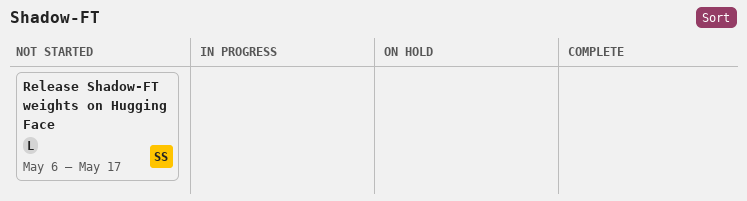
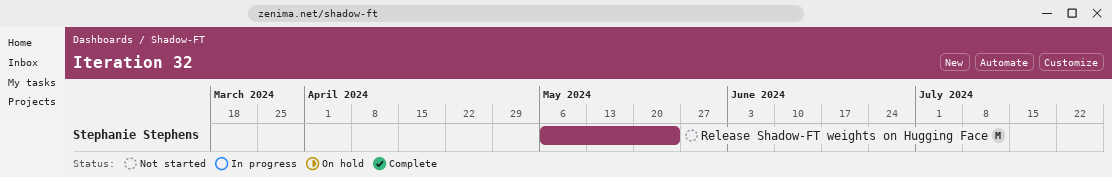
Release Shadow-FT weights on Hugging Face, estimate: L -> M
Release Shadow-FT weights on Hugging Face, due: May 17 -> May 24

